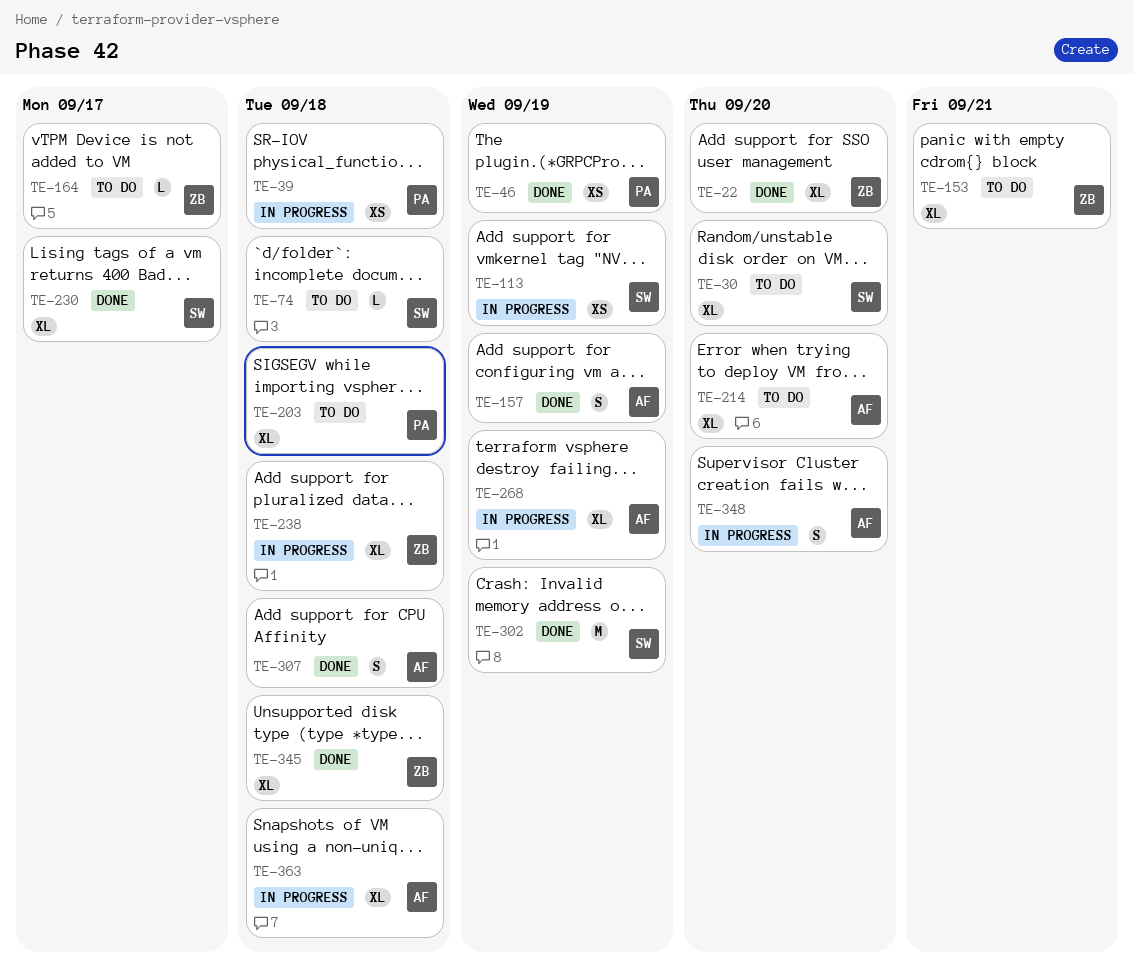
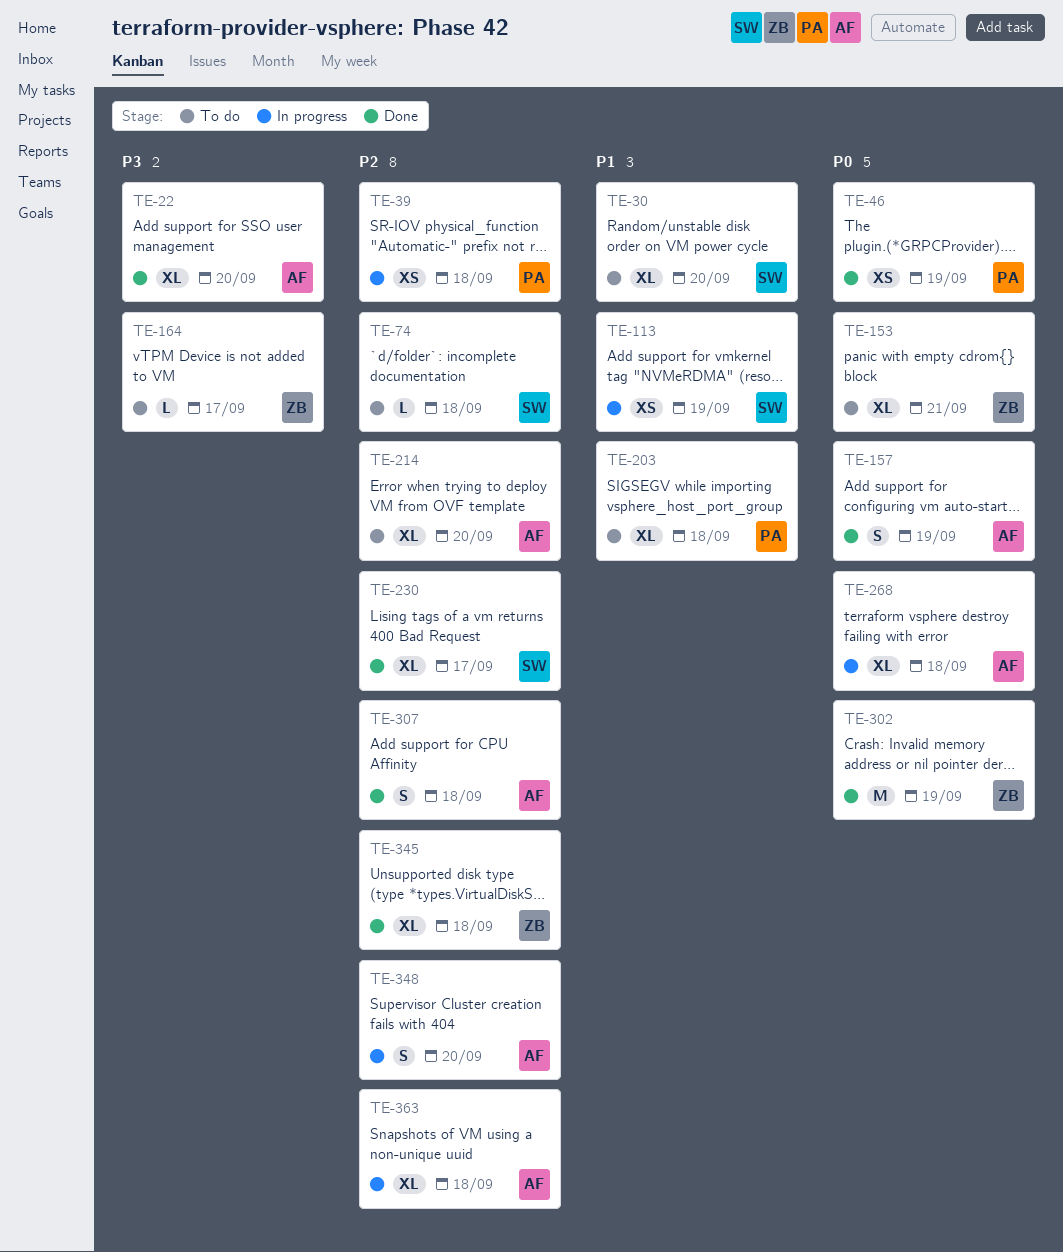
TE-22, owner: ZB -> AF
TE-238: present -> none
TE-268, due: Sep 19 -> Sep 18
TE-302, owner: SW -> ZB

